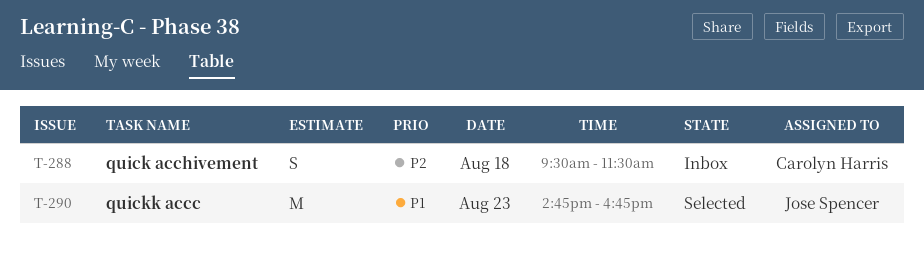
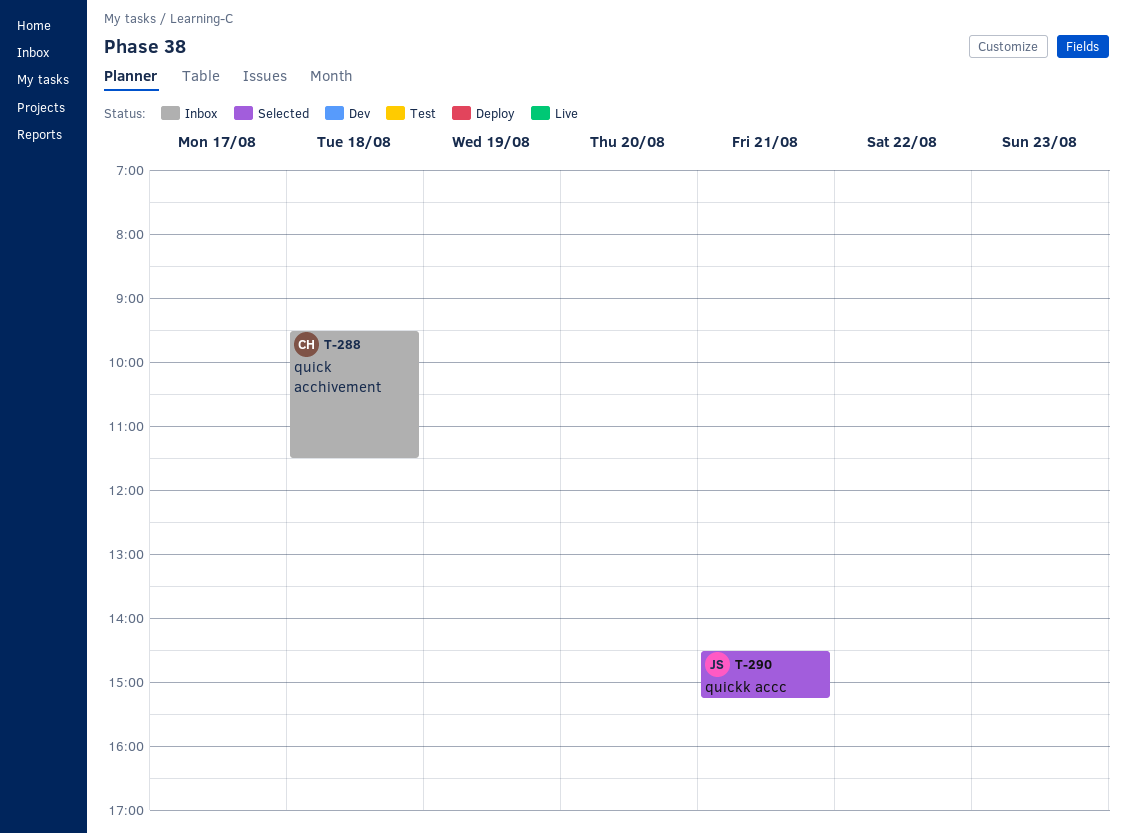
T-290, day: Aug 23 -> Aug 21
T-290, begins: 14:45 -> 14:30
T-290, ends: 16:45 -> 15:15

